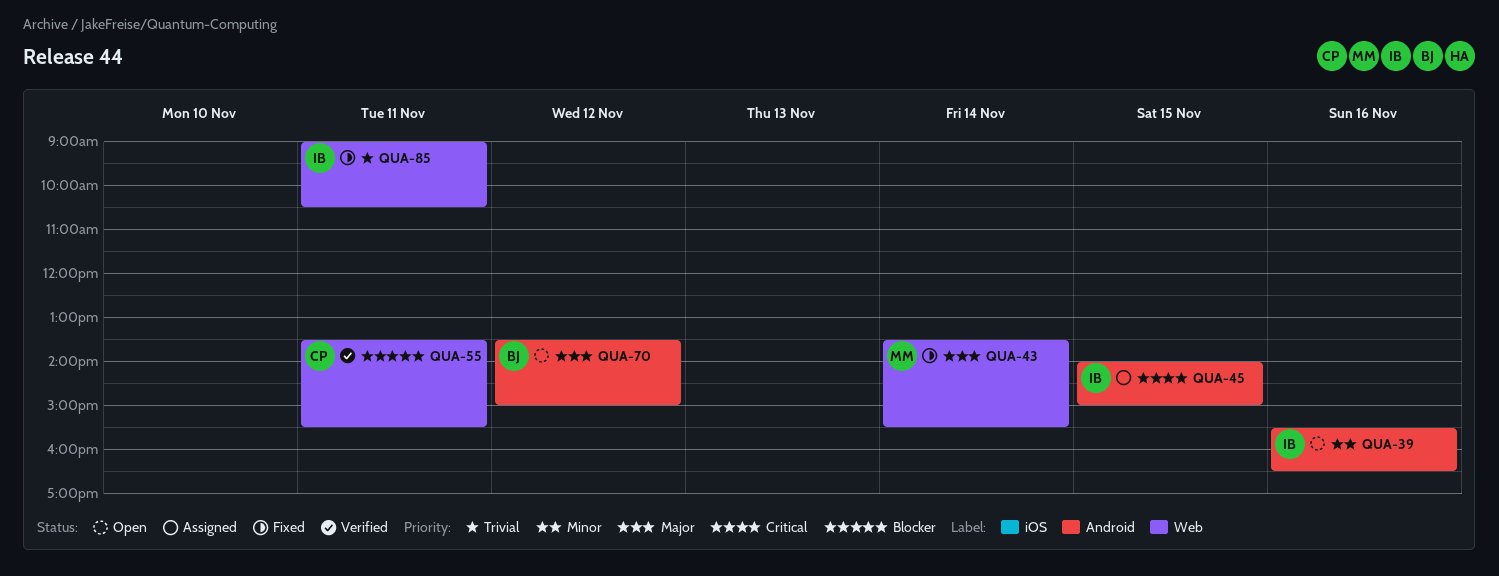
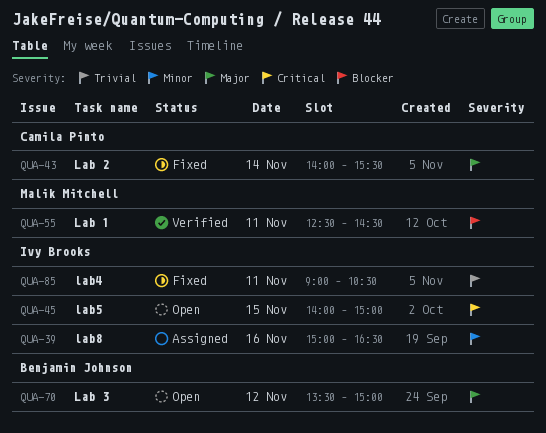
QUA-39, status: Open -> Assigned
QUA-39, begins: 15:30 -> 15:00
QUA-43, owner: Malik Mitchell -> Camila Pinto
QUA-43, begins: 13:30 -> 14:00
QUA-45, status: Assigned -> Open
QUA-55, owner: Camila Pinto -> Malik Mitchell
QUA-55, begins: 13:30 -> 12:30
QUA-55, ends: 15:30 -> 14:30

